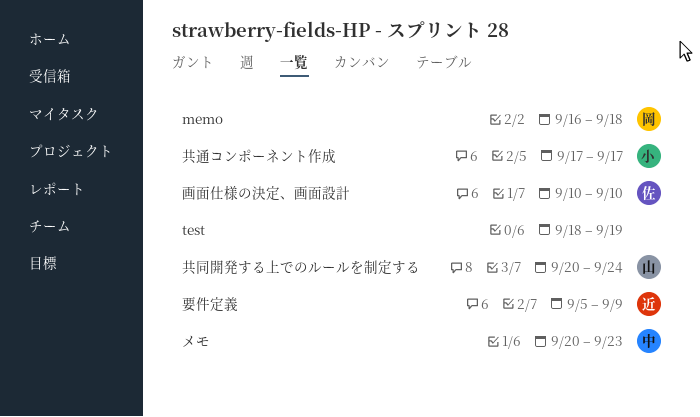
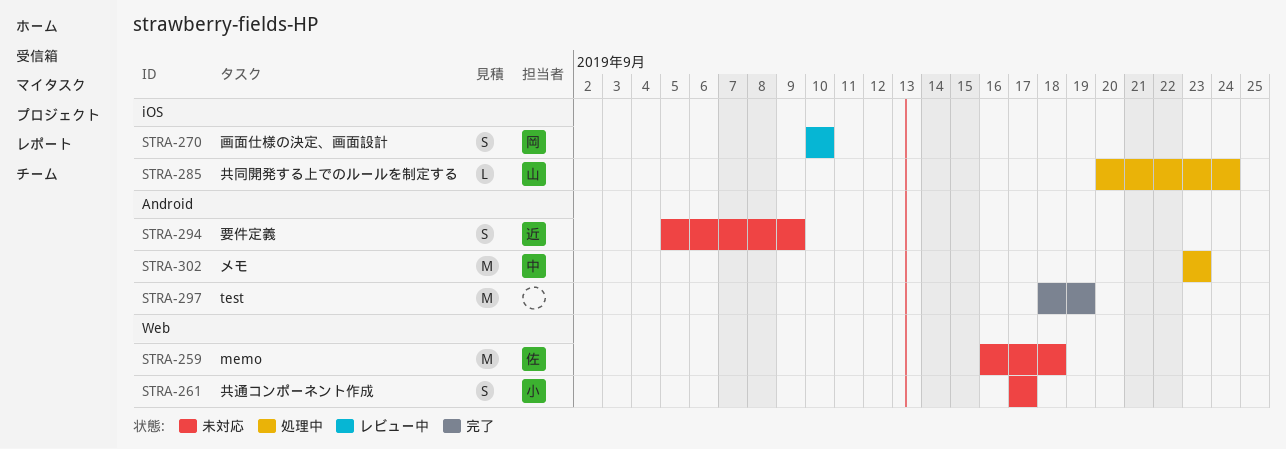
memo, owner: 岡 -> 佐
メモ, start: Sep 20 -> Sep 23
画面仕様の決定、画面設計, owner: 佐 -> 岡

